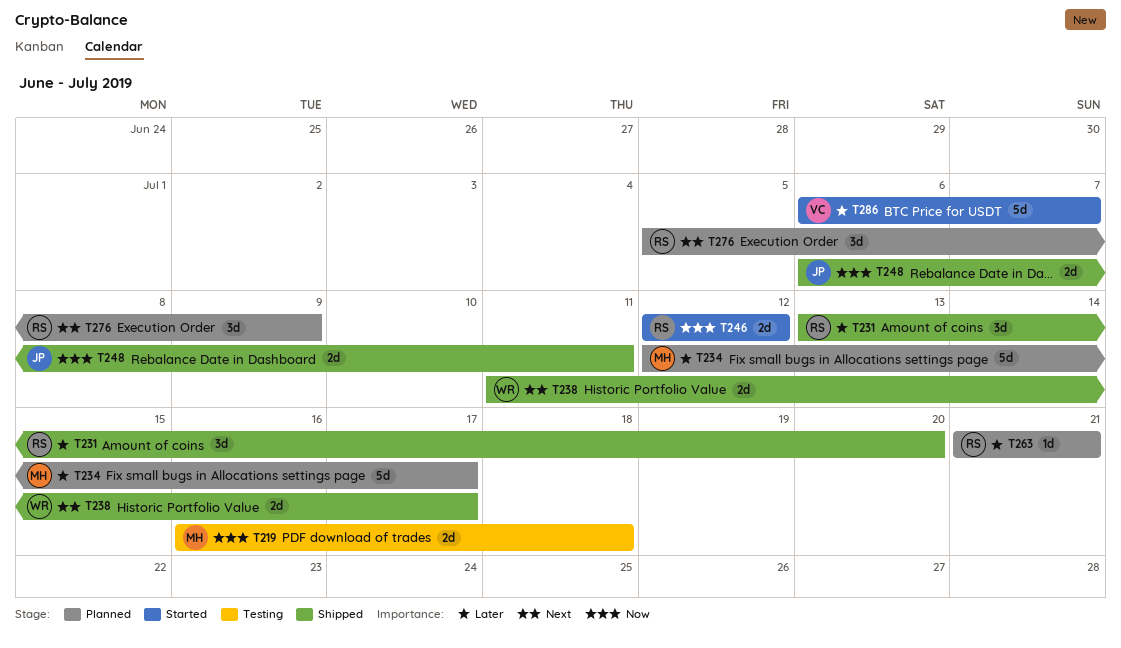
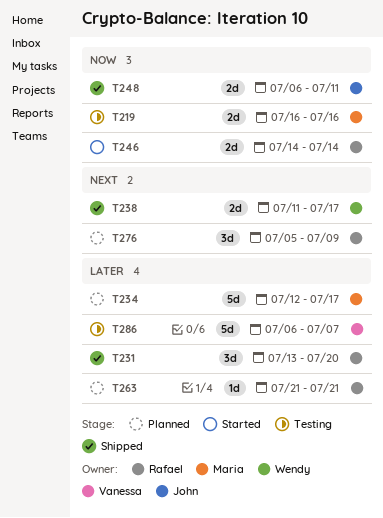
T219, due: Jul 18 -> Jul 16
T246, start: Jul 12 -> Jul 14
T246, due: Jul 12 -> Jul 14
T286, status: Started -> Testing

